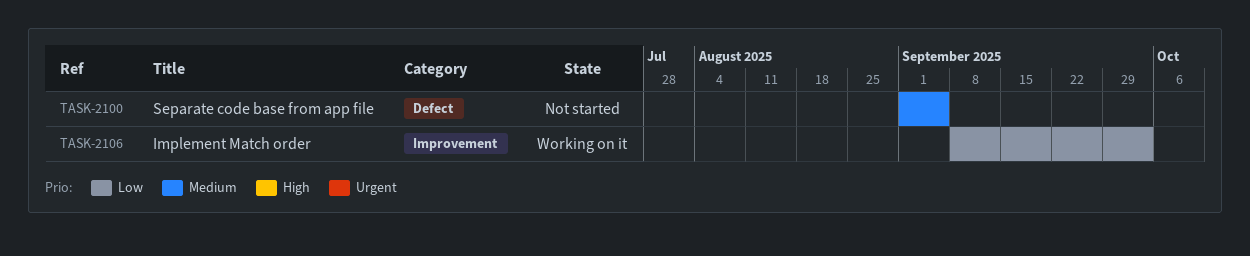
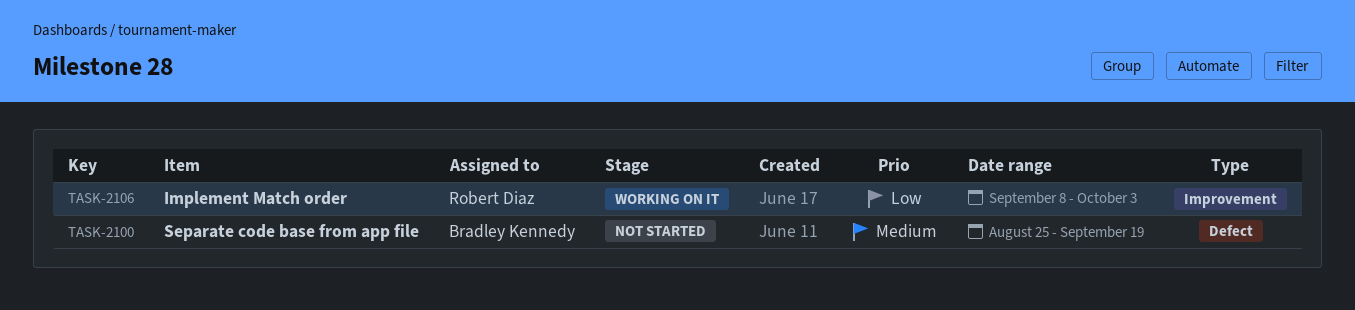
TASK-2100, start: Sep 1 -> Aug 25
TASK-2100, due: Sep 5 -> Sep 19

